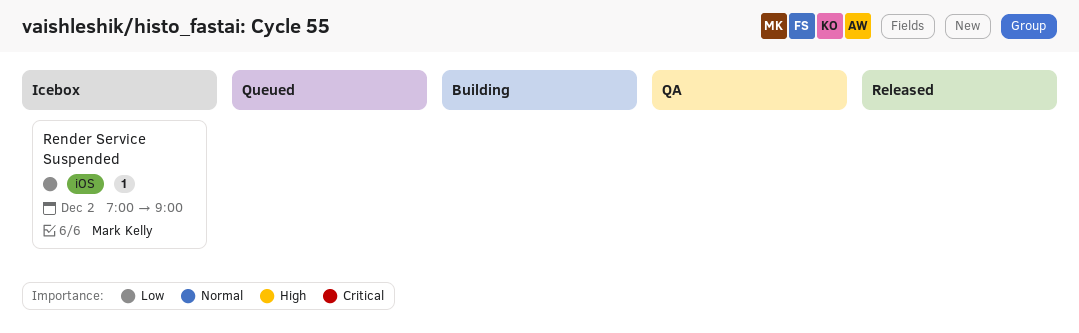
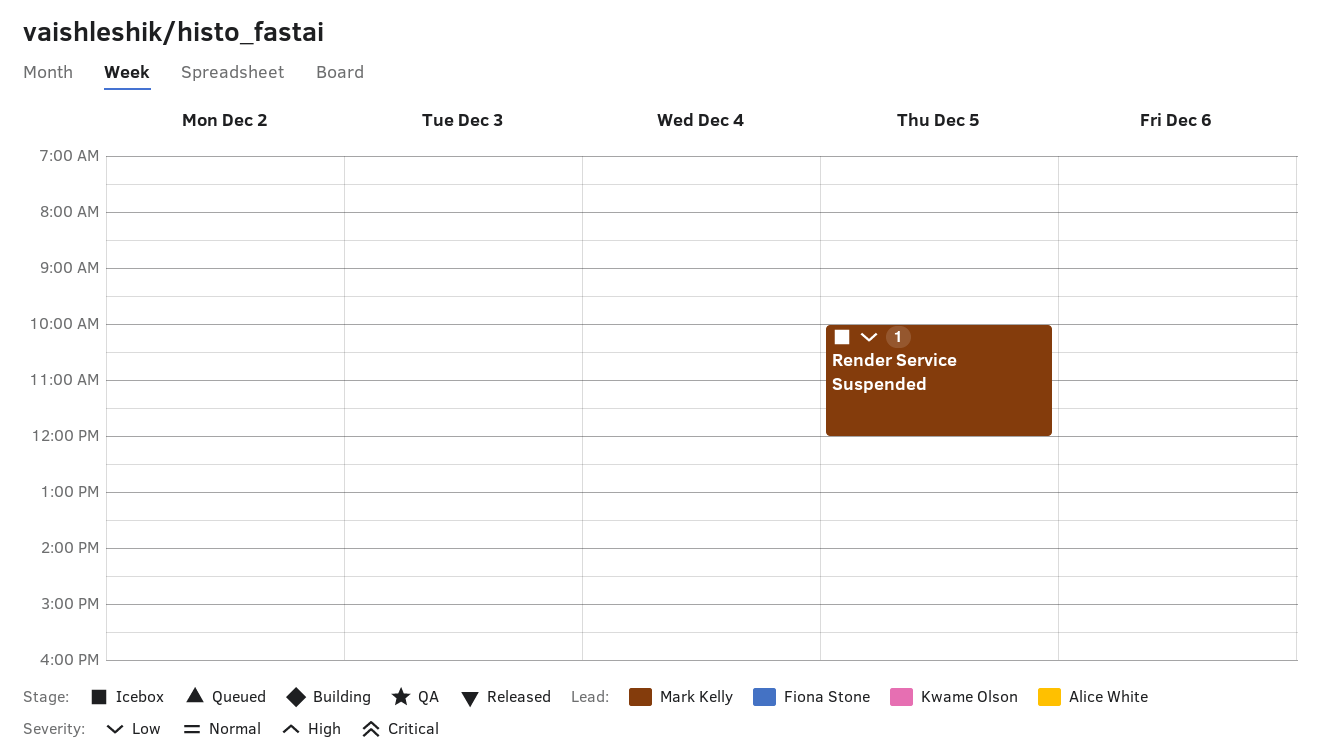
Render Service Suspended, day: Dec 2 -> Dec 5
Render Service Suspended, begins: 07:00 -> 10:00
Render Service Suspended, ends: 09:00 -> 12:00

